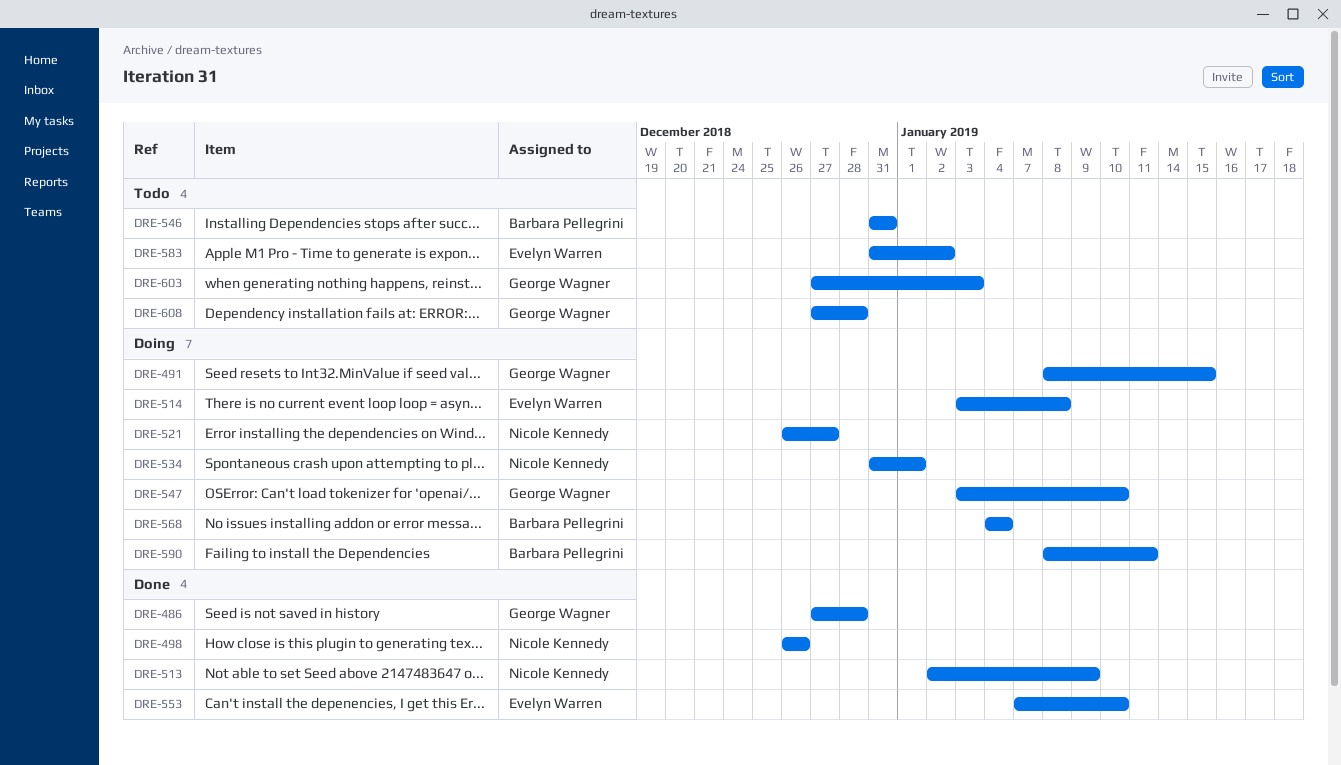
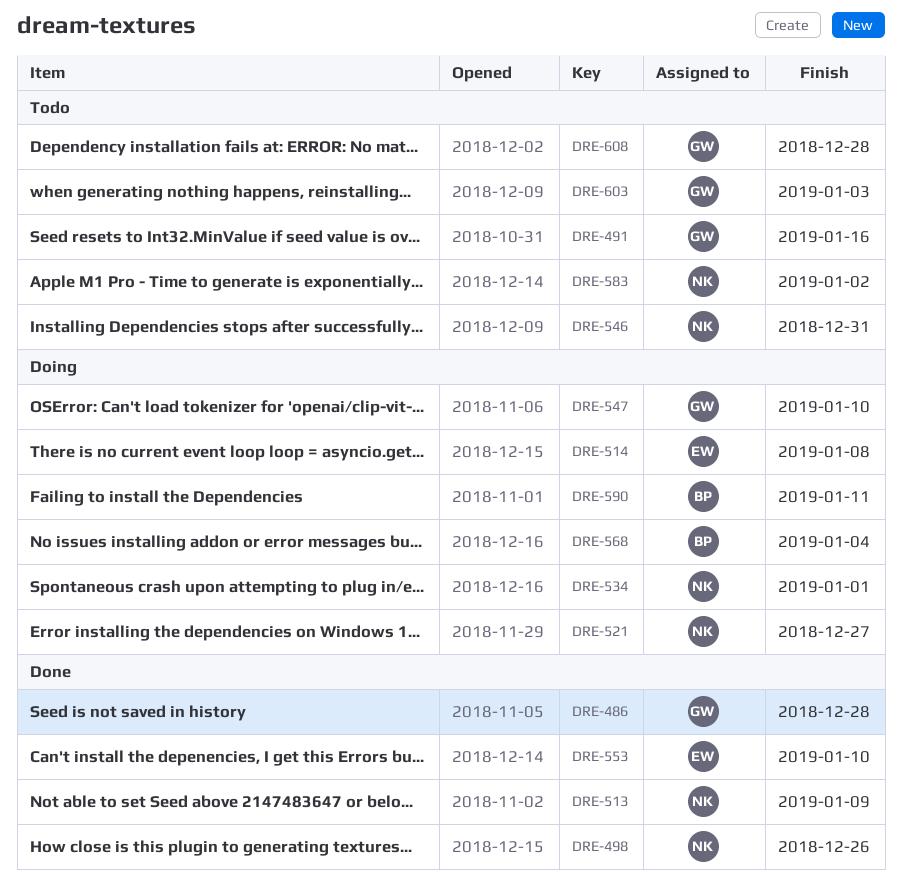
DRE-491, status: Doing -> Todo
DRE-491, due: Jan 15 -> Jan 16
DRE-546, owner: Barbara Pellegrini -> Nicole Kennedy
DRE-583, owner: Evelyn Warren -> Nicole Kennedy

